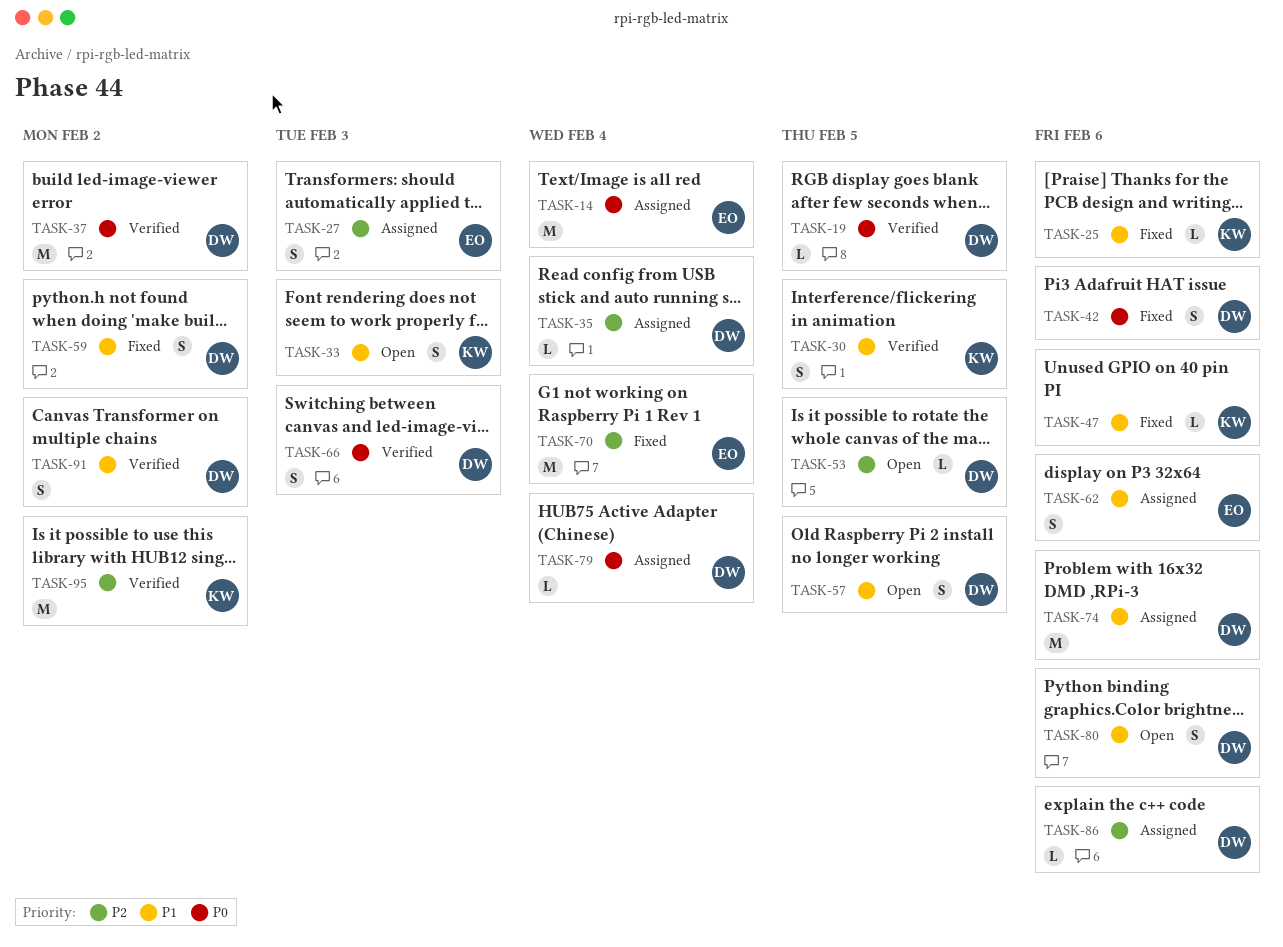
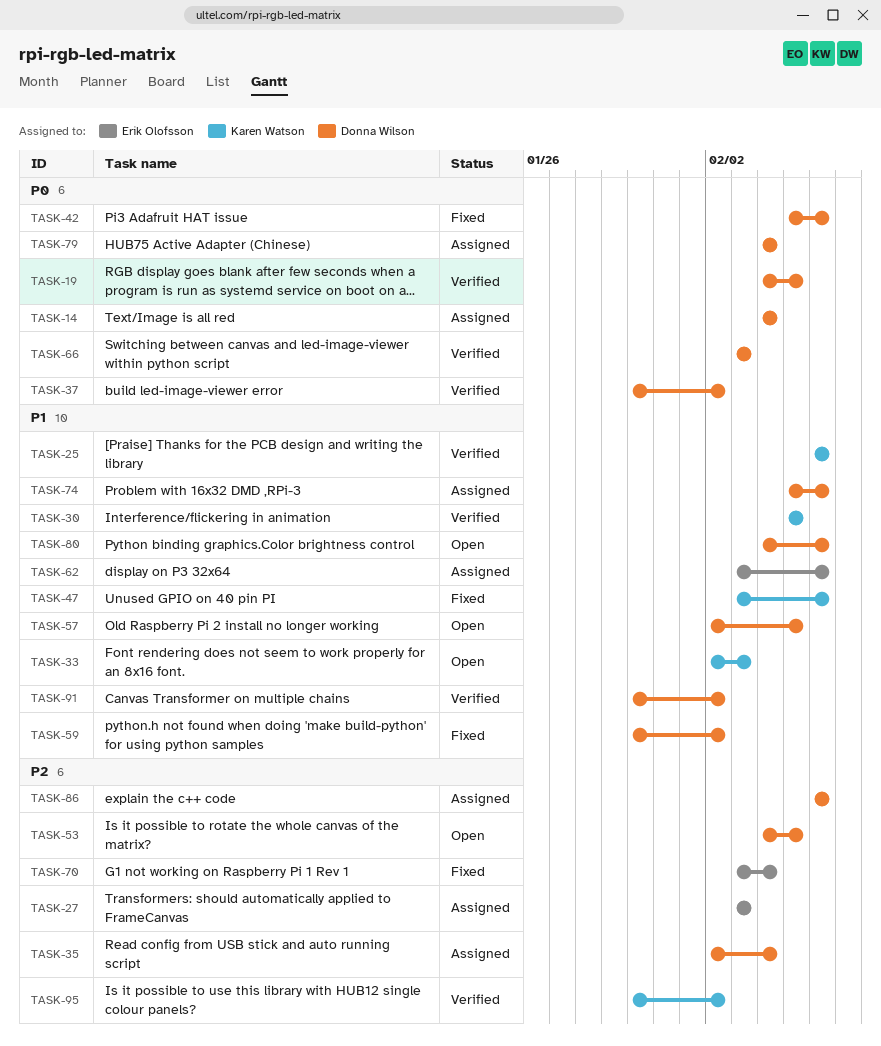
TASK-14, owner: Erik Olofsson -> Donna Wilson
TASK-25, status: Fixed -> Verified

